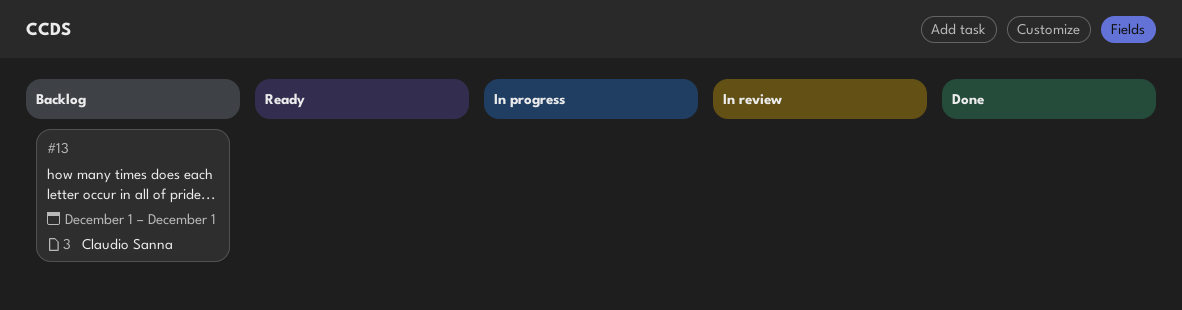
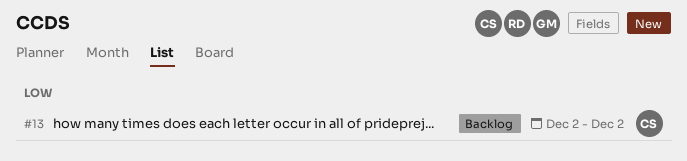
#13, start: Dec 1 -> Dec 2
#13, due: Dec 1 -> Dec 2

